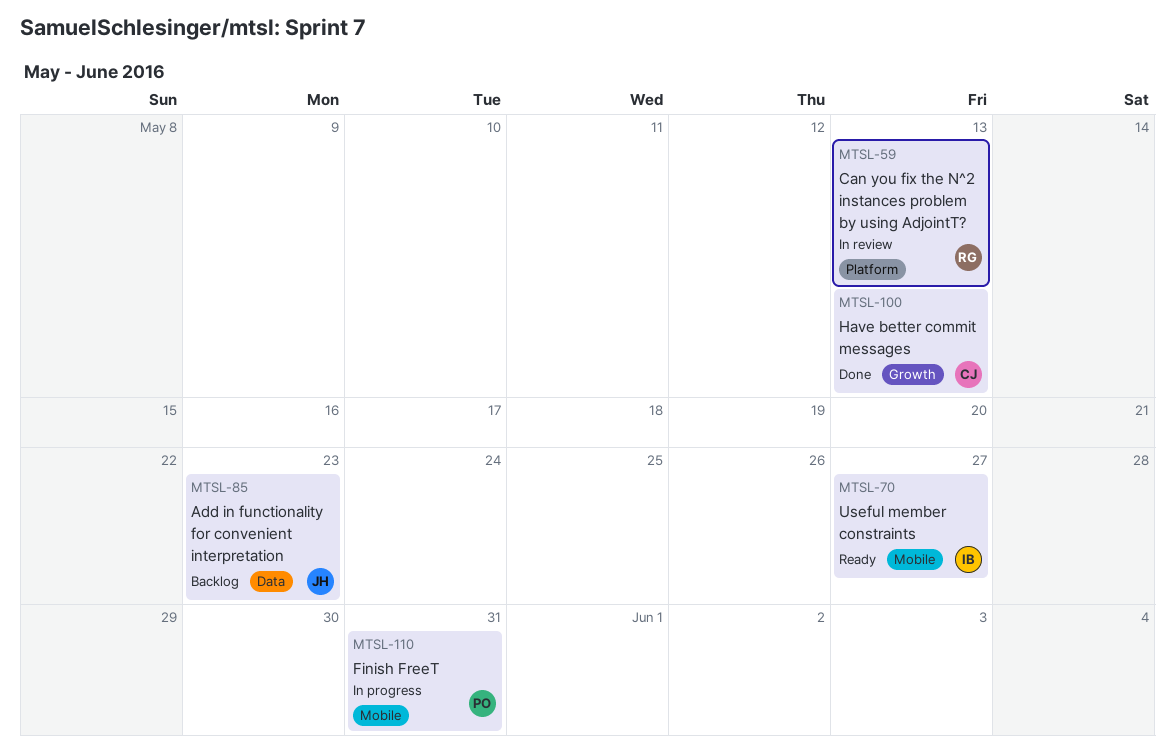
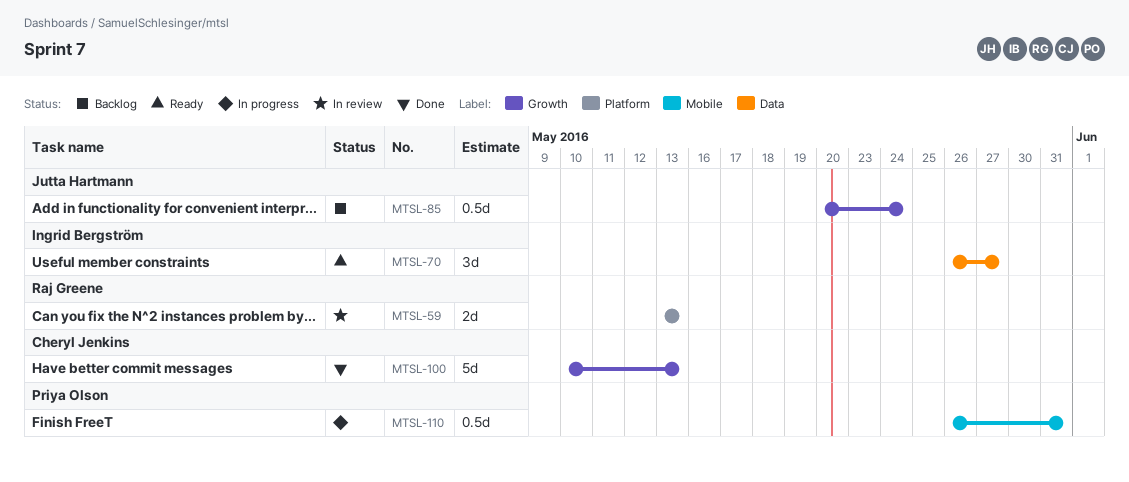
MTSL-70, label: Mobile -> Data
MTSL-85, label: Data -> Growth
MTSL-85, due: May 23 -> May 24

